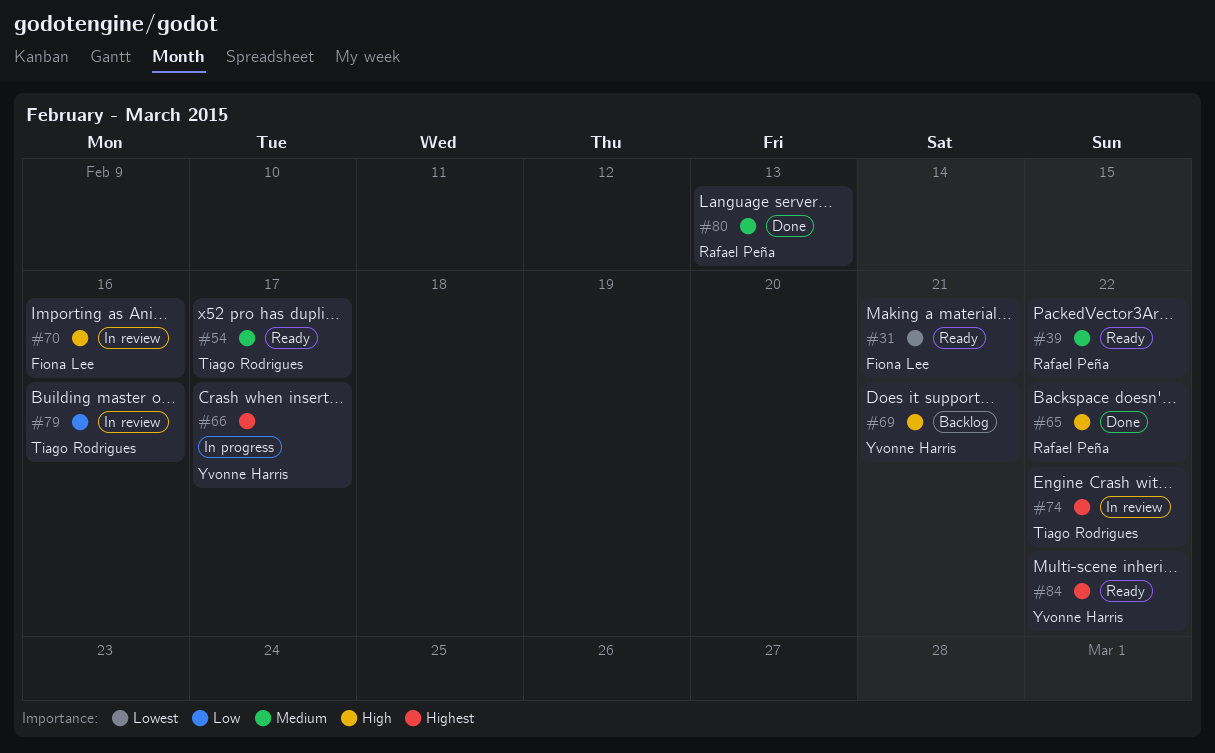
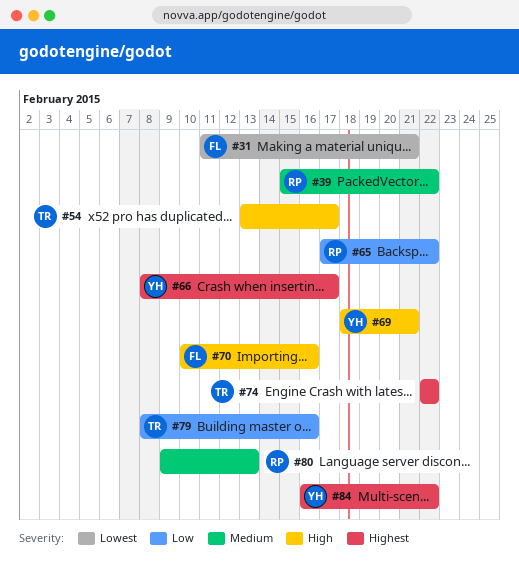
#54, priority: Medium -> High
#65, priority: High -> Low

